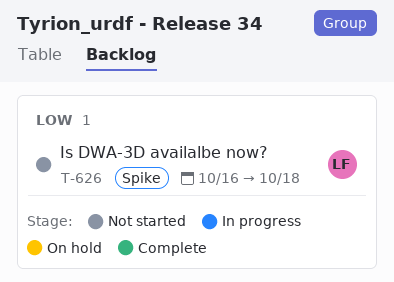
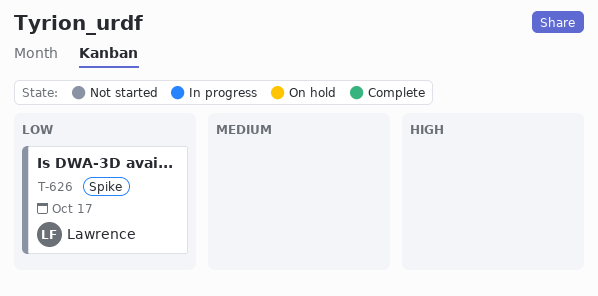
T-626, due: Oct 18 -> Oct 17

